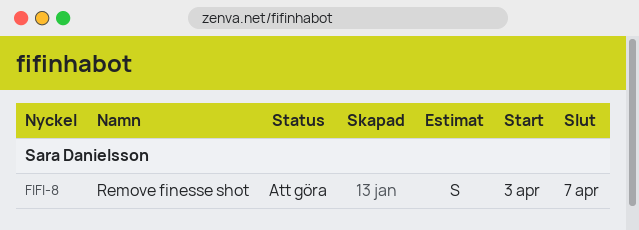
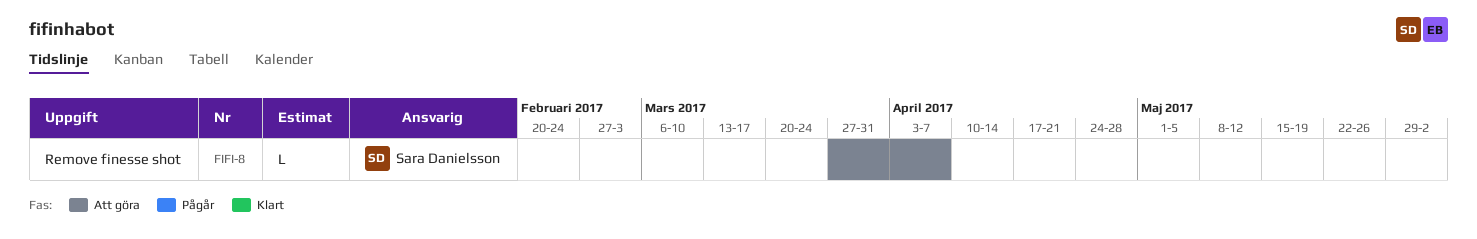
FIFI-8, estimate: S -> L
FIFI-8, start: Apr 3 -> Mar 27

